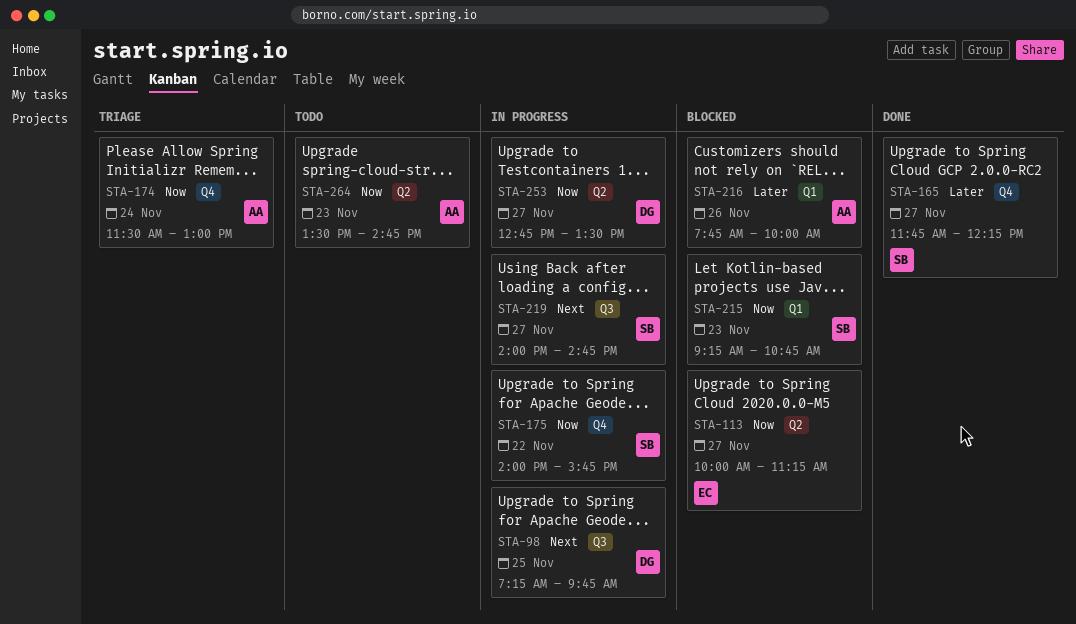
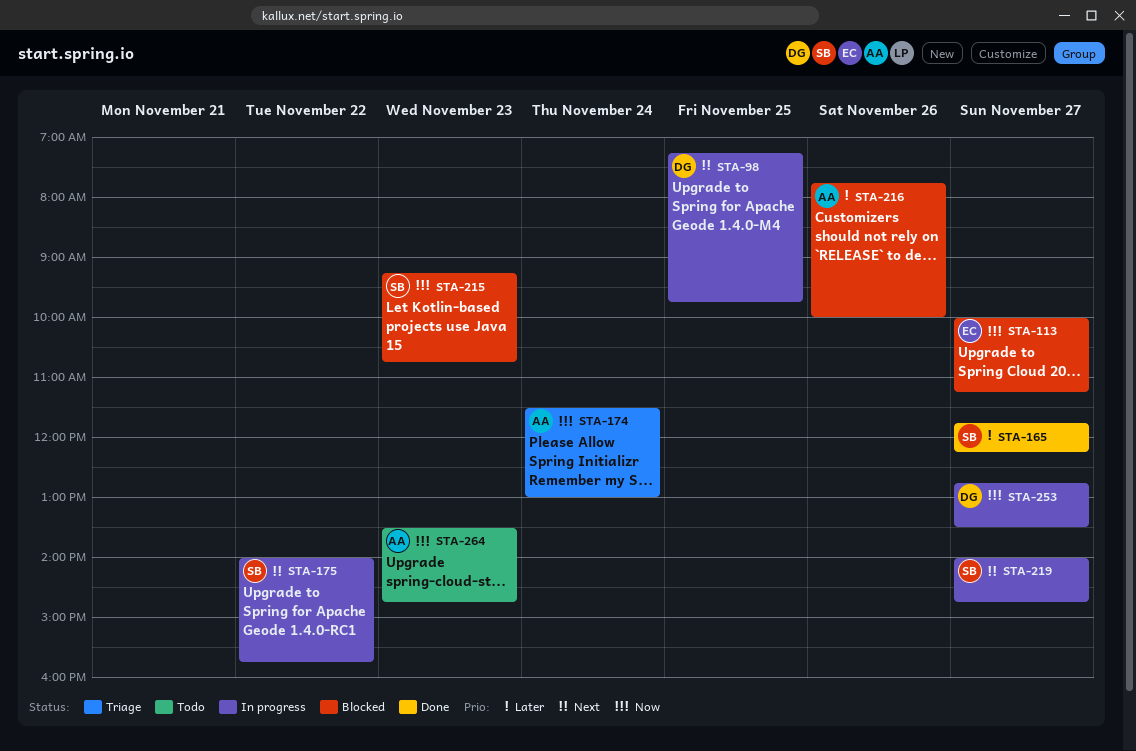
STA-175, priority: Now -> Next

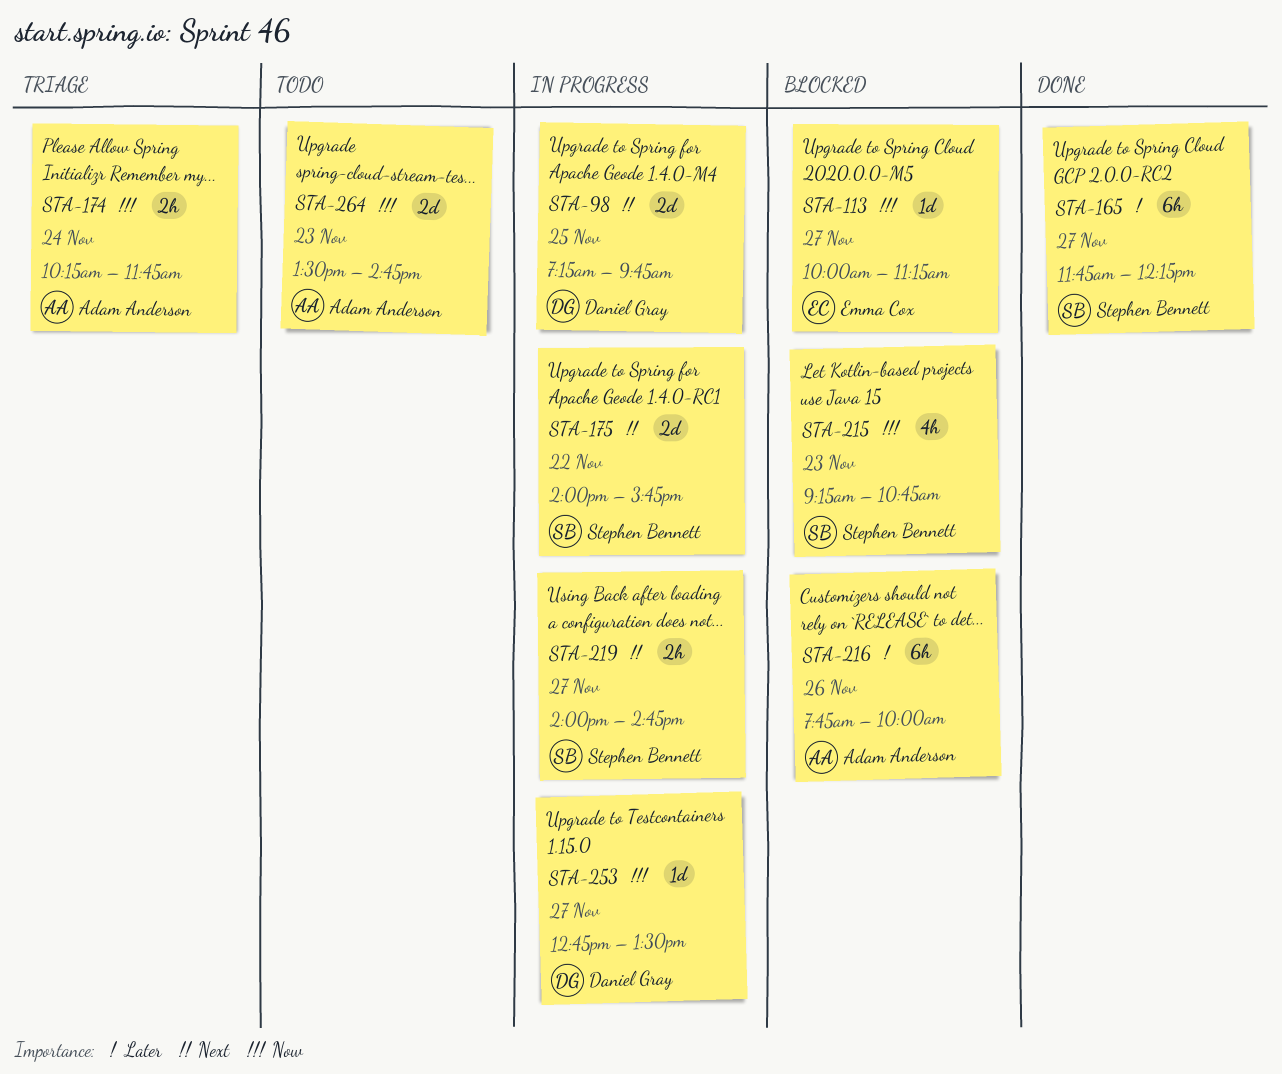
STA-174, begins: 11:30 -> 10:15
STA-174, ends: 13:00 -> 11:45

